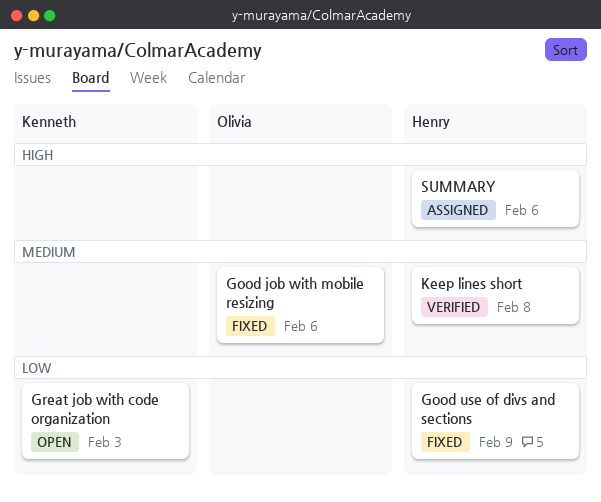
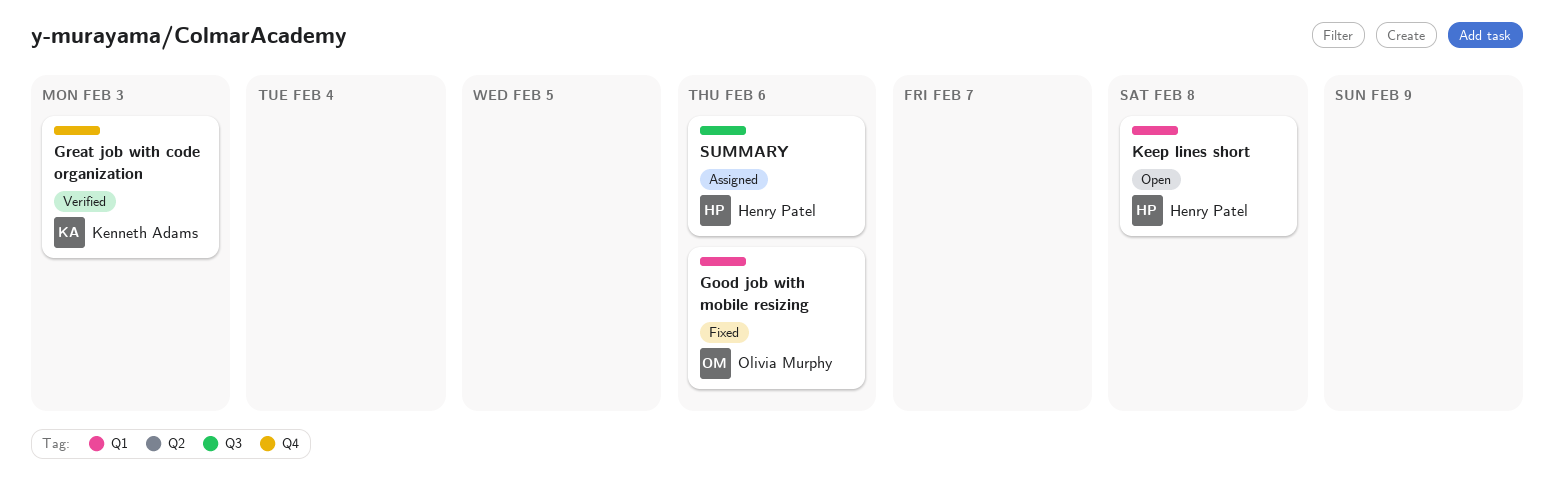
Good use of divs and sections: present -> none
Great job with code organization, status: Open -> Verified
Keep lines short, status: Verified -> Open

